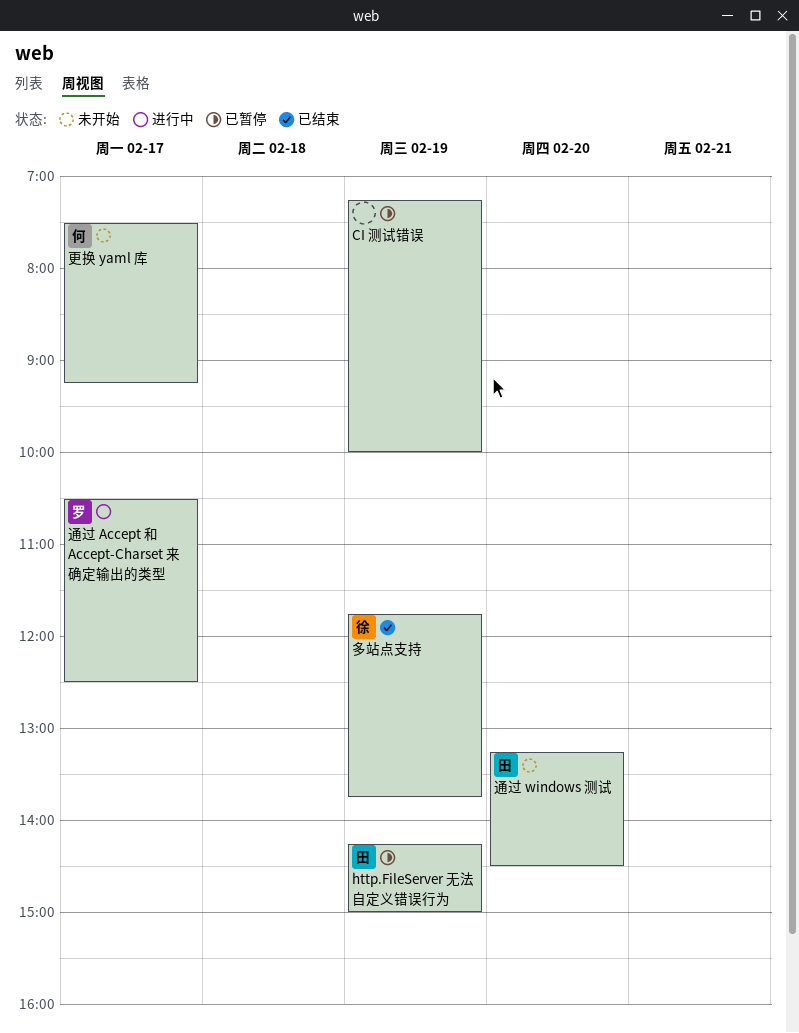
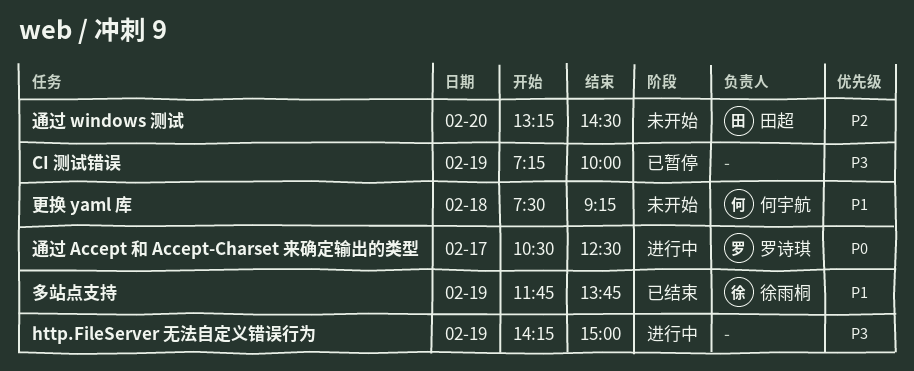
http.FileServer 无法自定义错误行为, status: 已暂停 -> 进行中
http.FileServer 无法自定义错误行为, owner: 田超 -> none
更换 yaml 库, day: Feb 17 -> Feb 18

